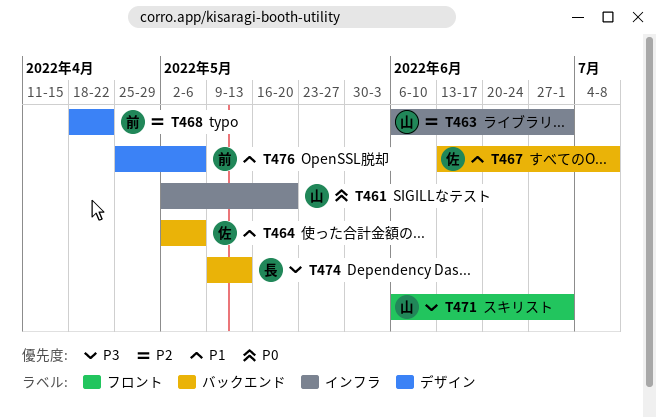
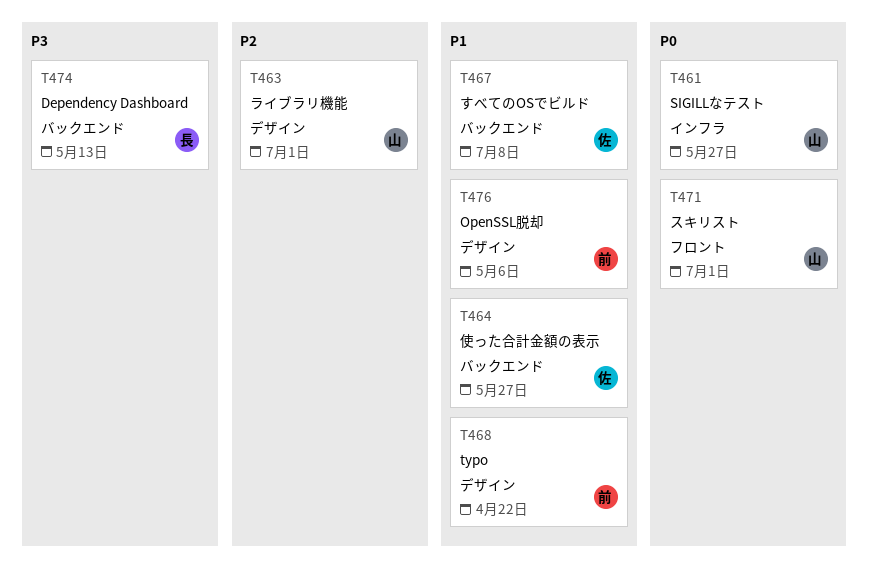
T461, due: May 20 -> May 27
T463, label: インフラ -> デザイン
T464, due: May 6 -> May 27
T468, priority: P2 -> P1
T471, priority: P3 -> P0

